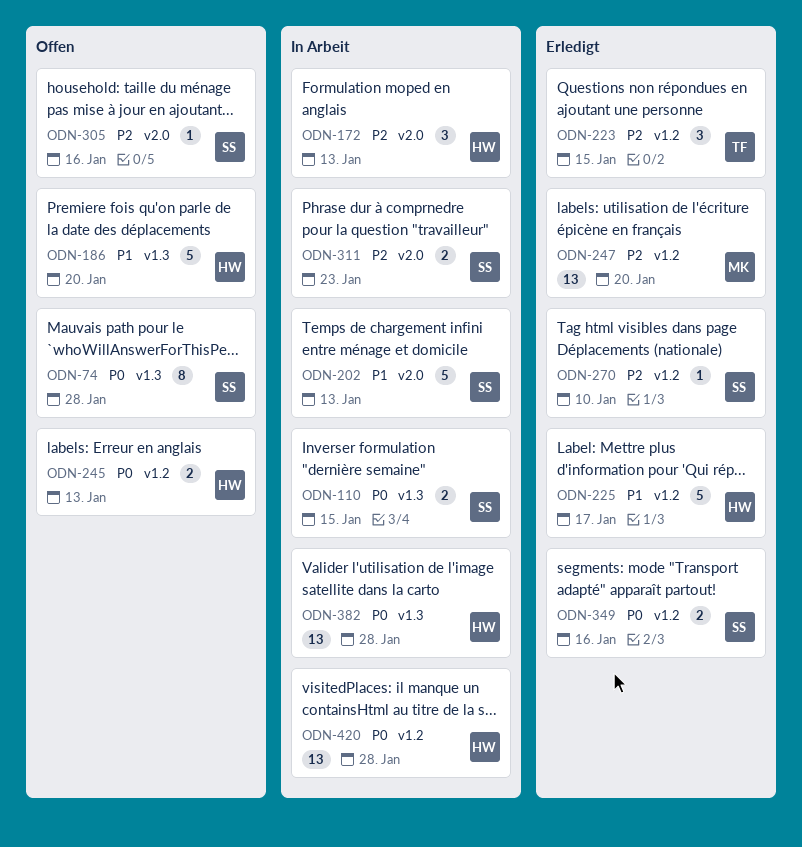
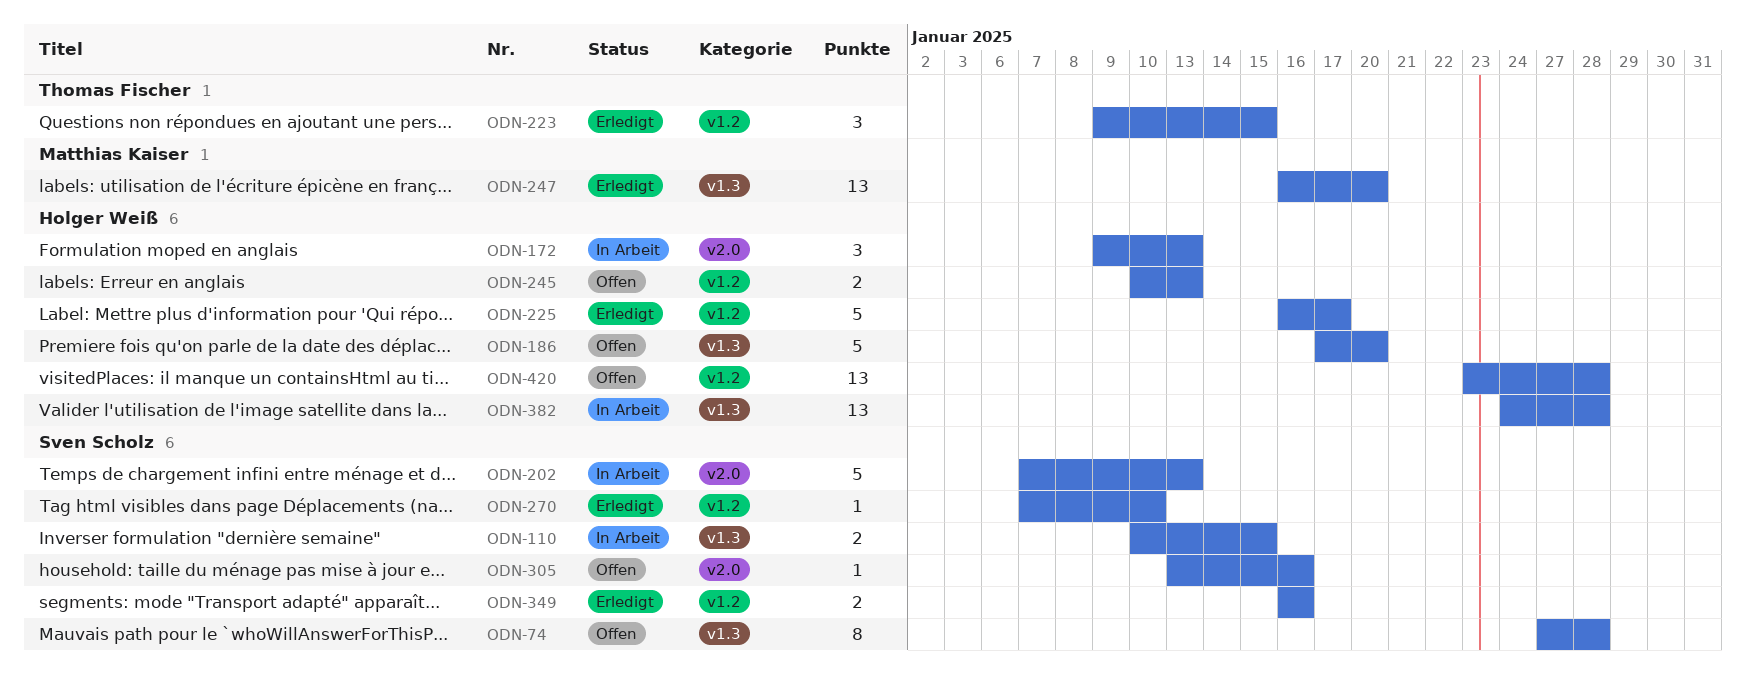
ODN-247, label: v1.2 -> v1.3
ODN-311: present -> none
ODN-420, status: In Arbeit -> Offen

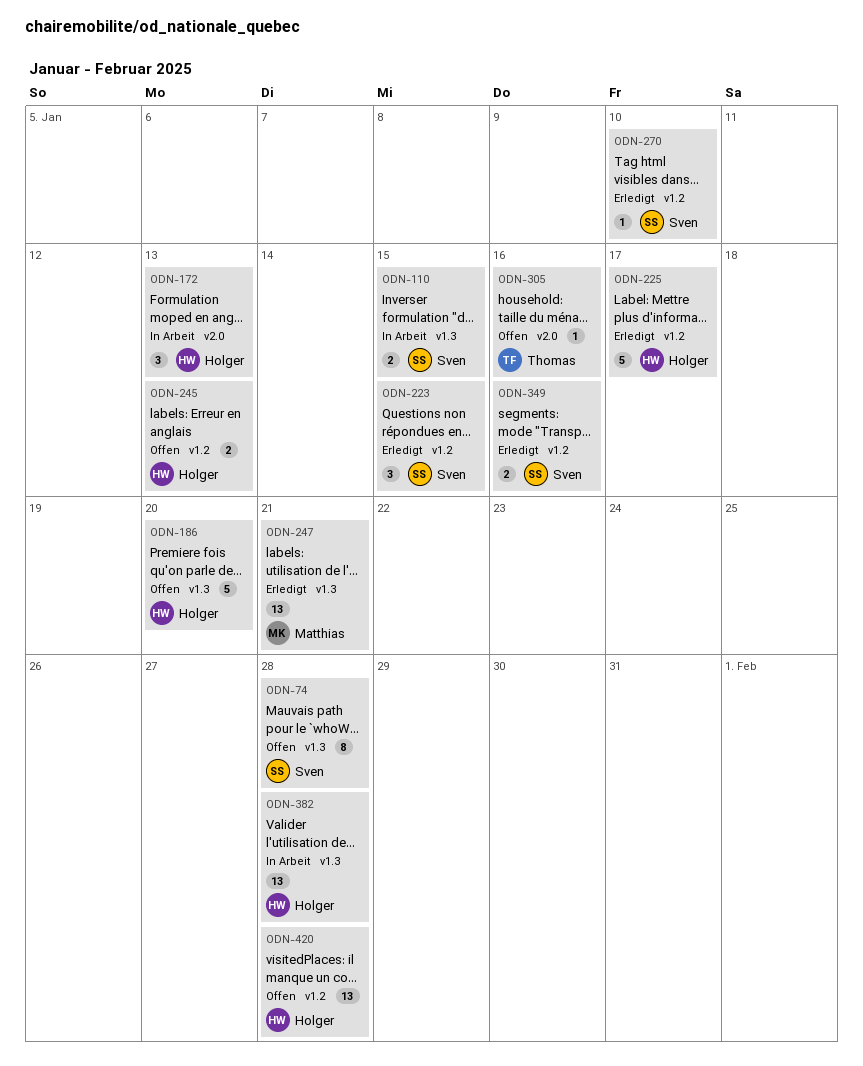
ODN-202: present -> none
ODN-223, owner: Thomas Fischer -> Sven Scholz
ODN-247, due: Jan 20 -> Jan 21
ODN-305, owner: Sven Scholz -> Thomas Fischer

